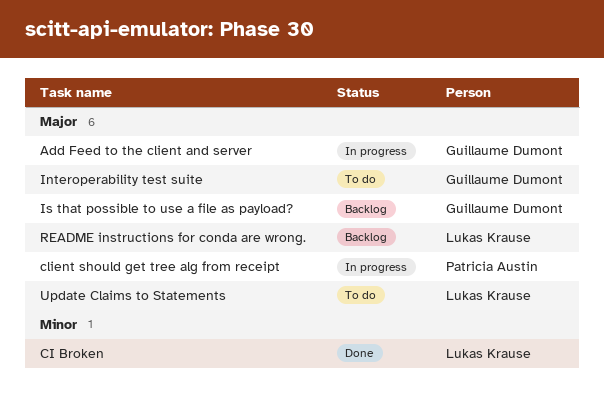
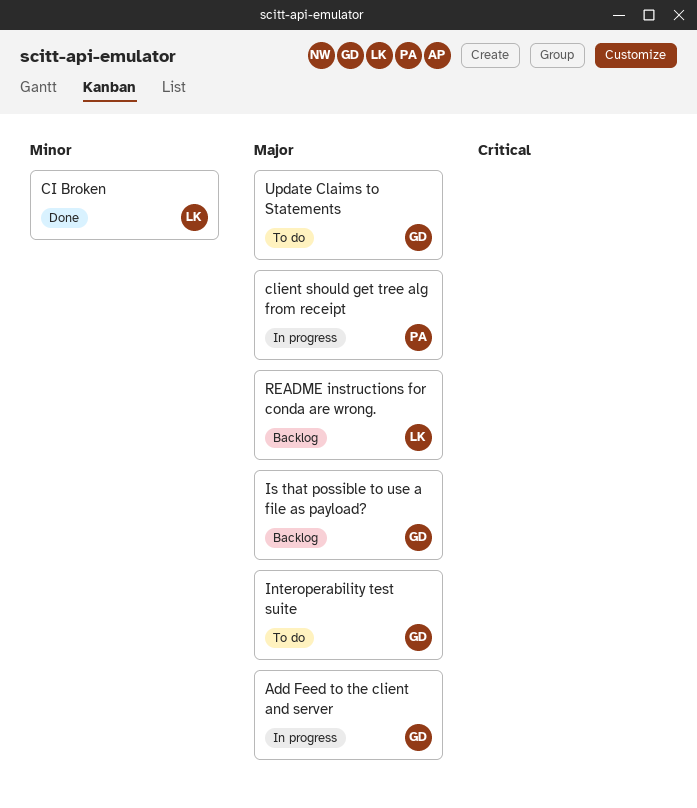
Update Claims to Statements, owner: Lukas Krause -> Guillaume Dumont

